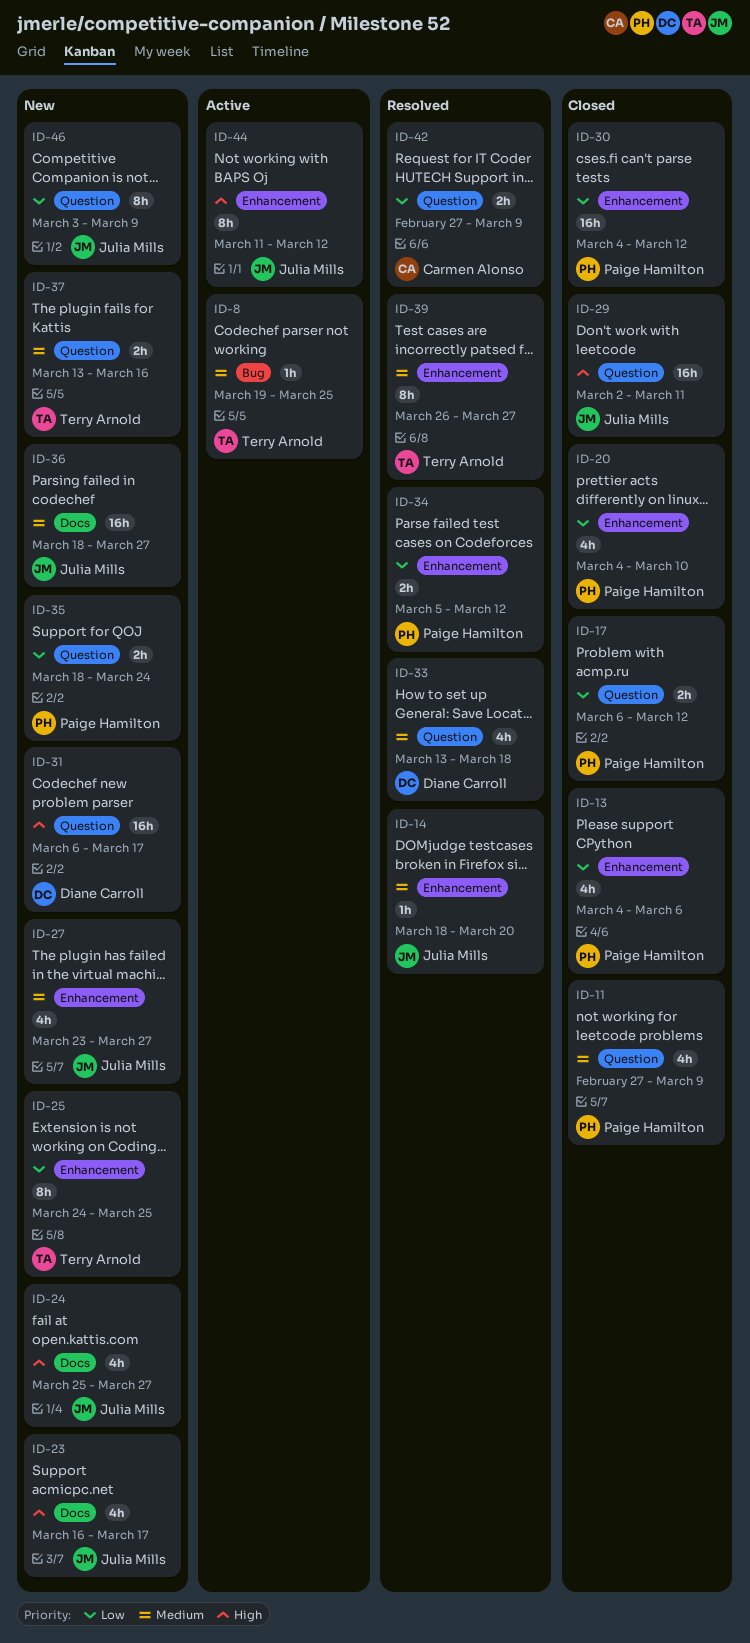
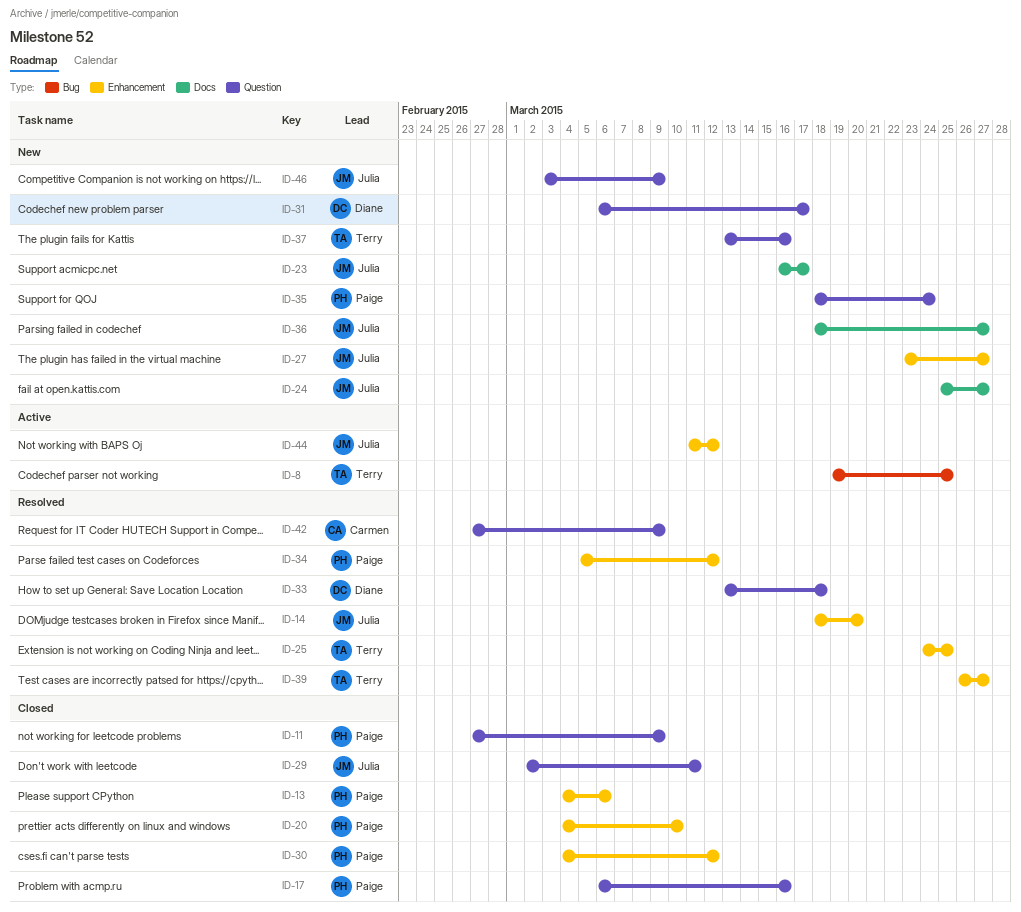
ID-17, due: Mar 12 -> Mar 16
ID-25, status: New -> Resolved

